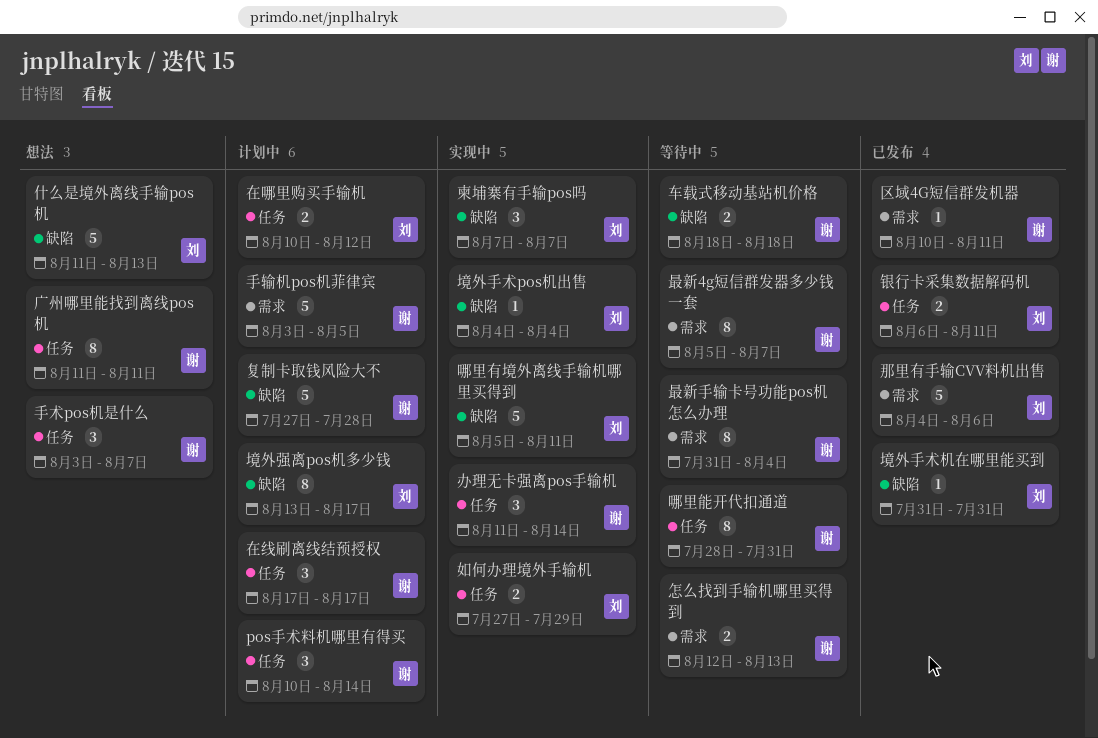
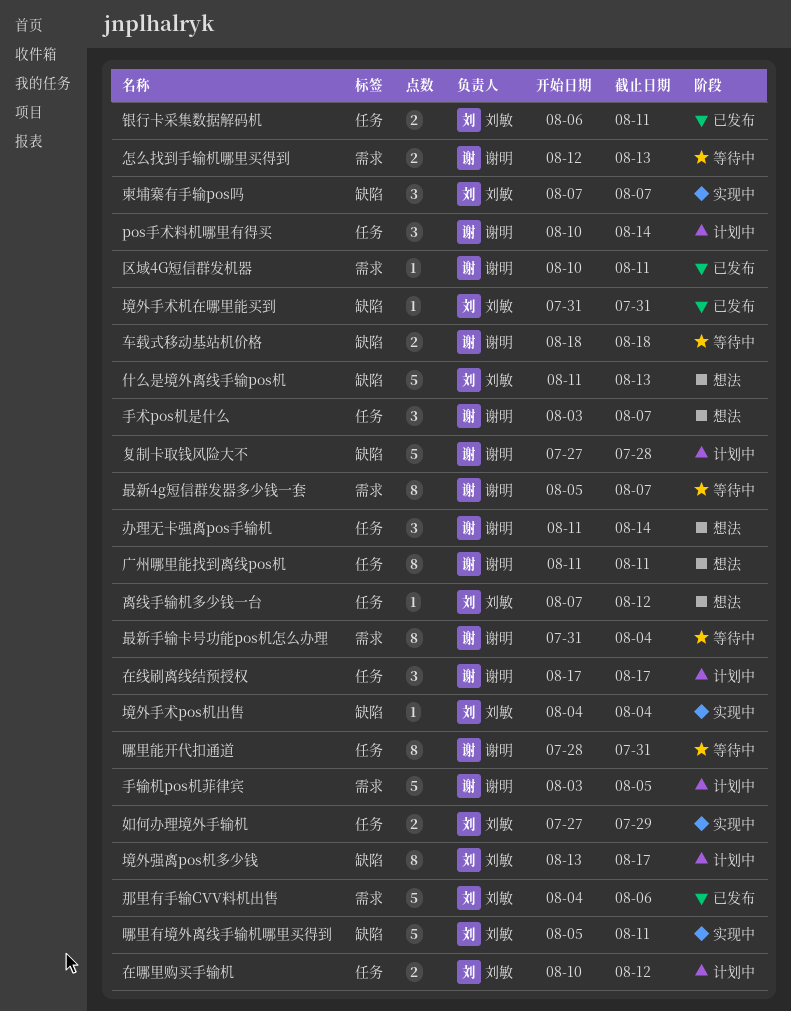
办理无卡强离pos手输机, status: 实现中 -> 想法
离线手输机多少钱一台: none -> present

